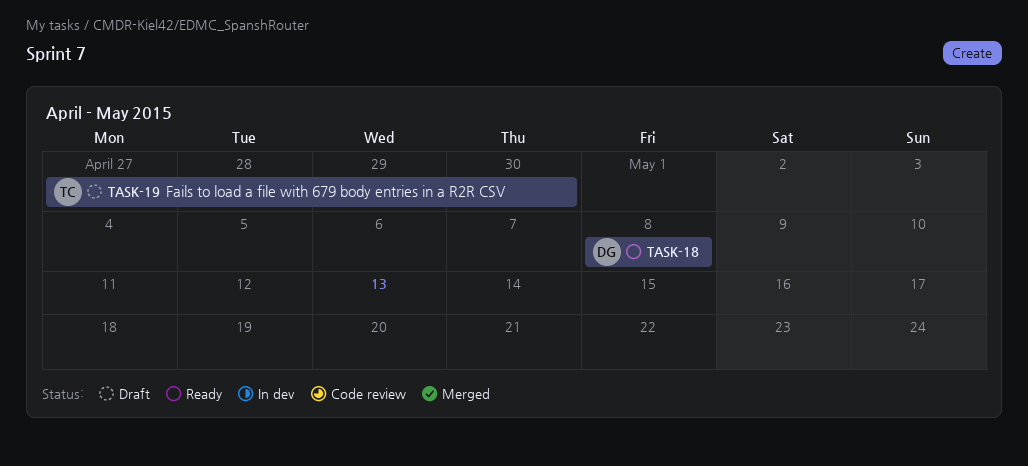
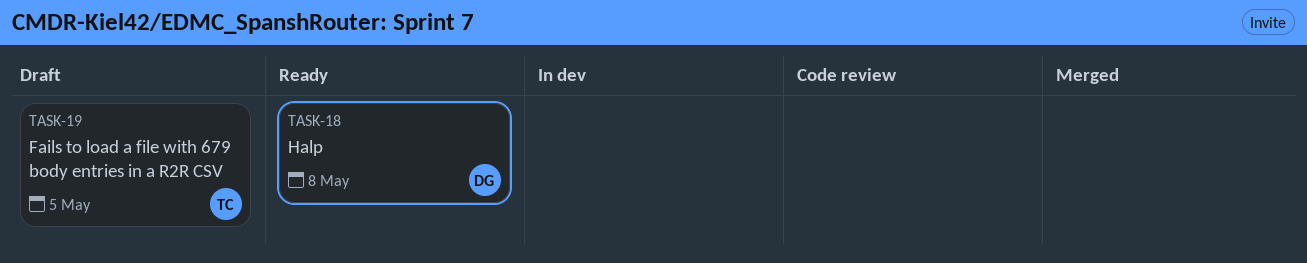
TASK-19, due: Apr 30 -> May 5

